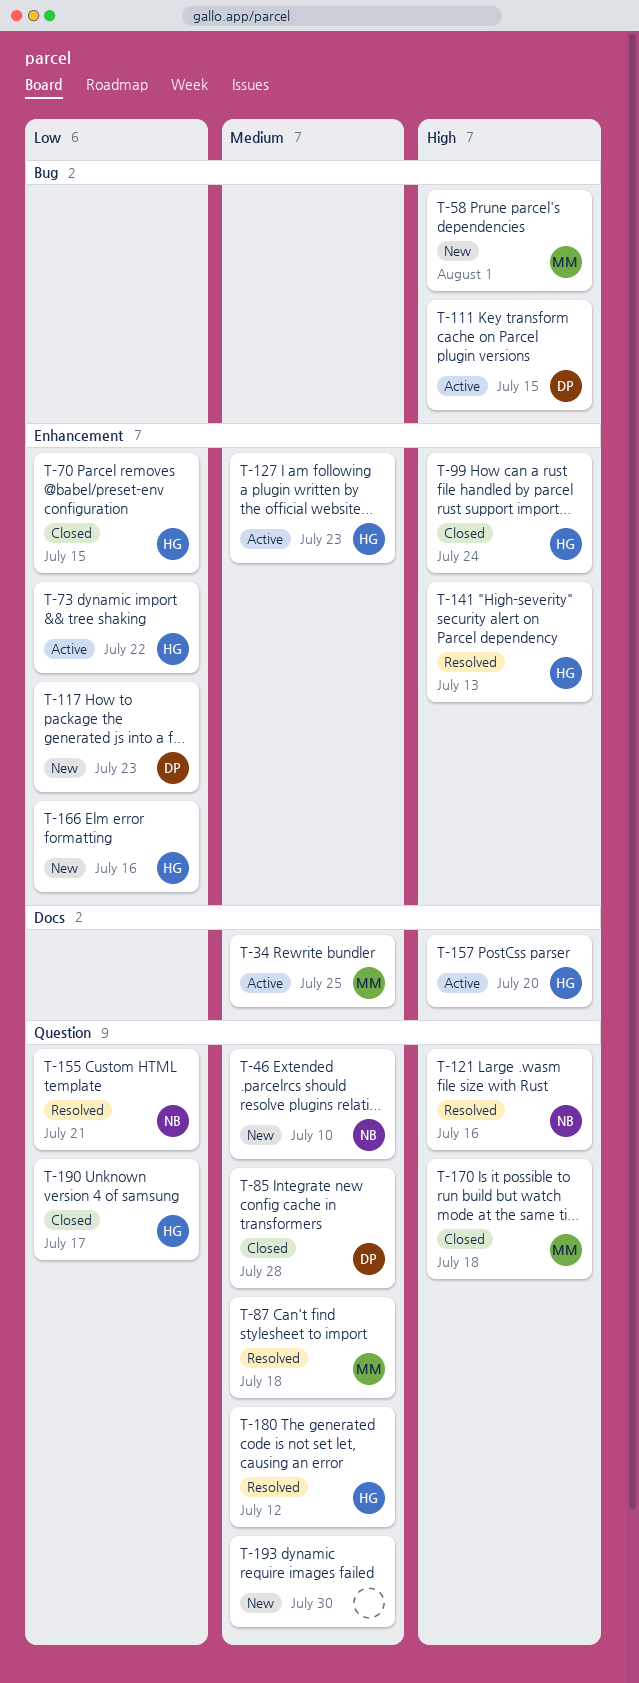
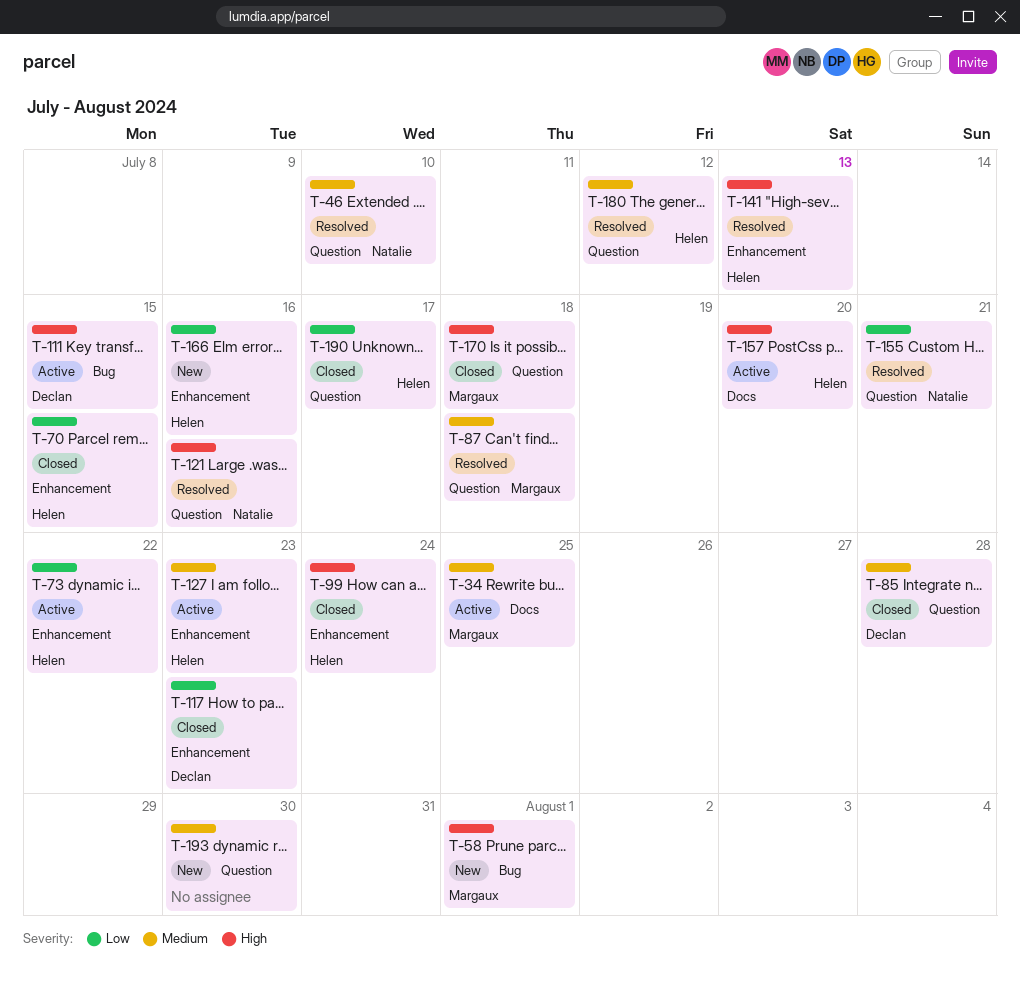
T-46, status: New -> Resolved
T-117, status: New -> Closed

